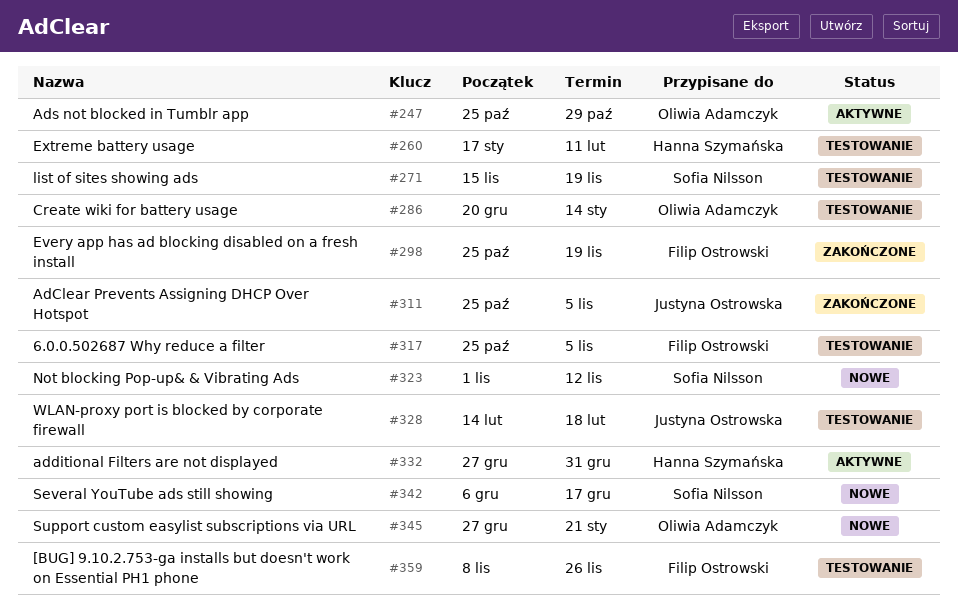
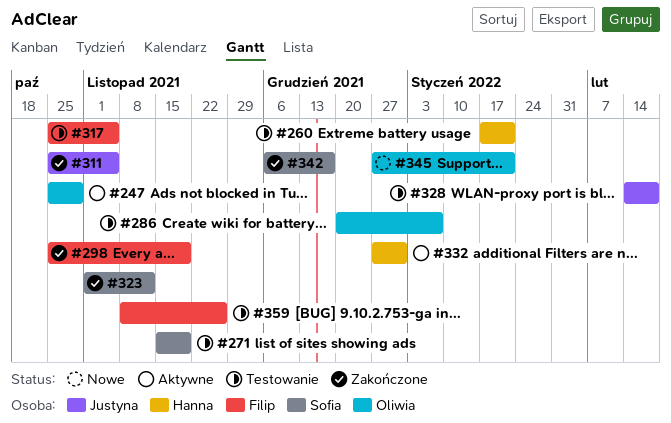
#260, due: Feb 11 -> Jan 21
#286, due: Jan 14 -> Jan 7
#323, status: Nowe -> Zakończone
#342, status: Nowe -> Zakończone

